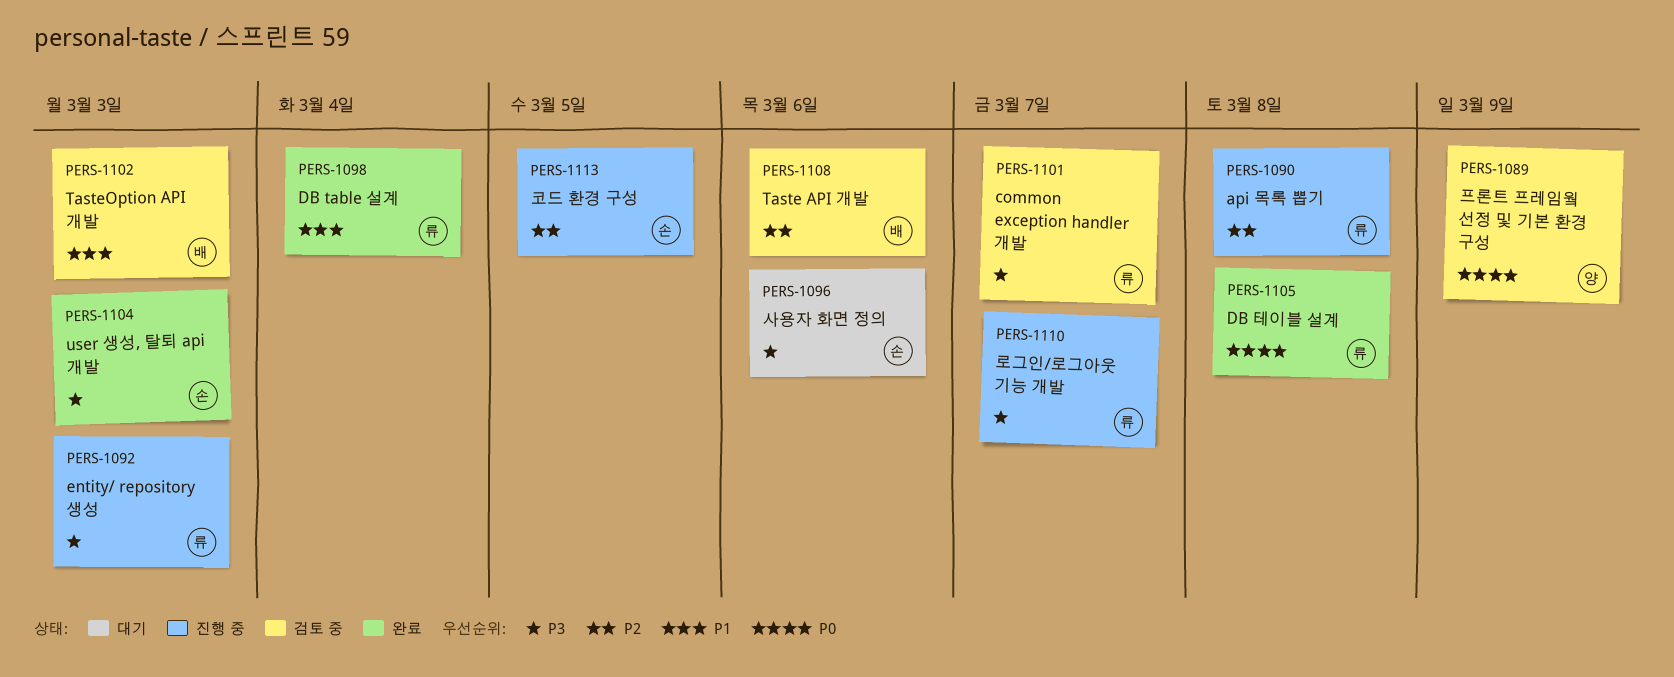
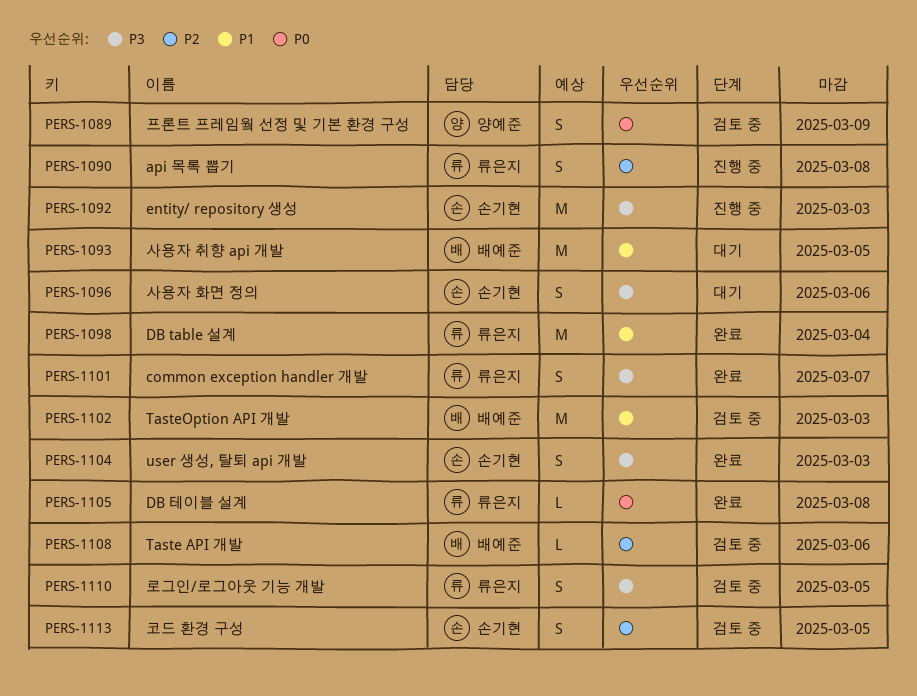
PERS-1092, owner: 류은지 -> 손기현
PERS-1093: none -> present
PERS-1101, status: 검토 중 -> 완료
PERS-1110, status: 진행 중 -> 검토 중
PERS-1110, due: Mar 7 -> Mar 5
PERS-1113, status: 진행 중 -> 검토 중

